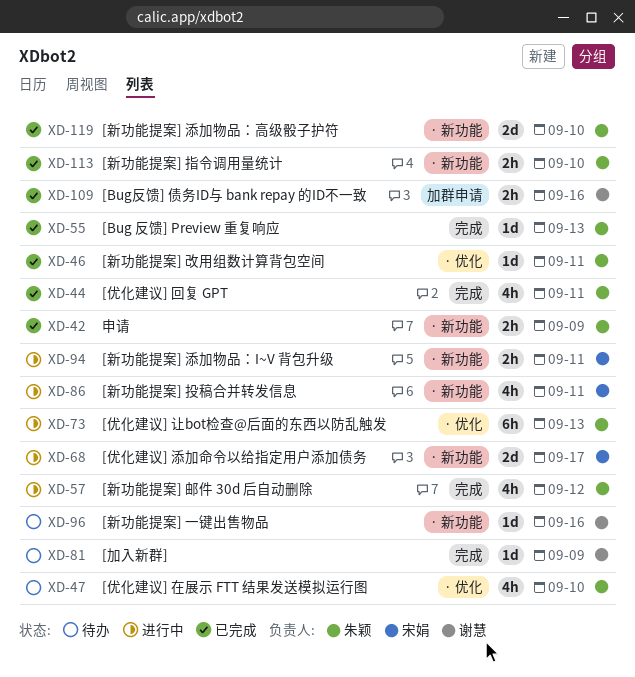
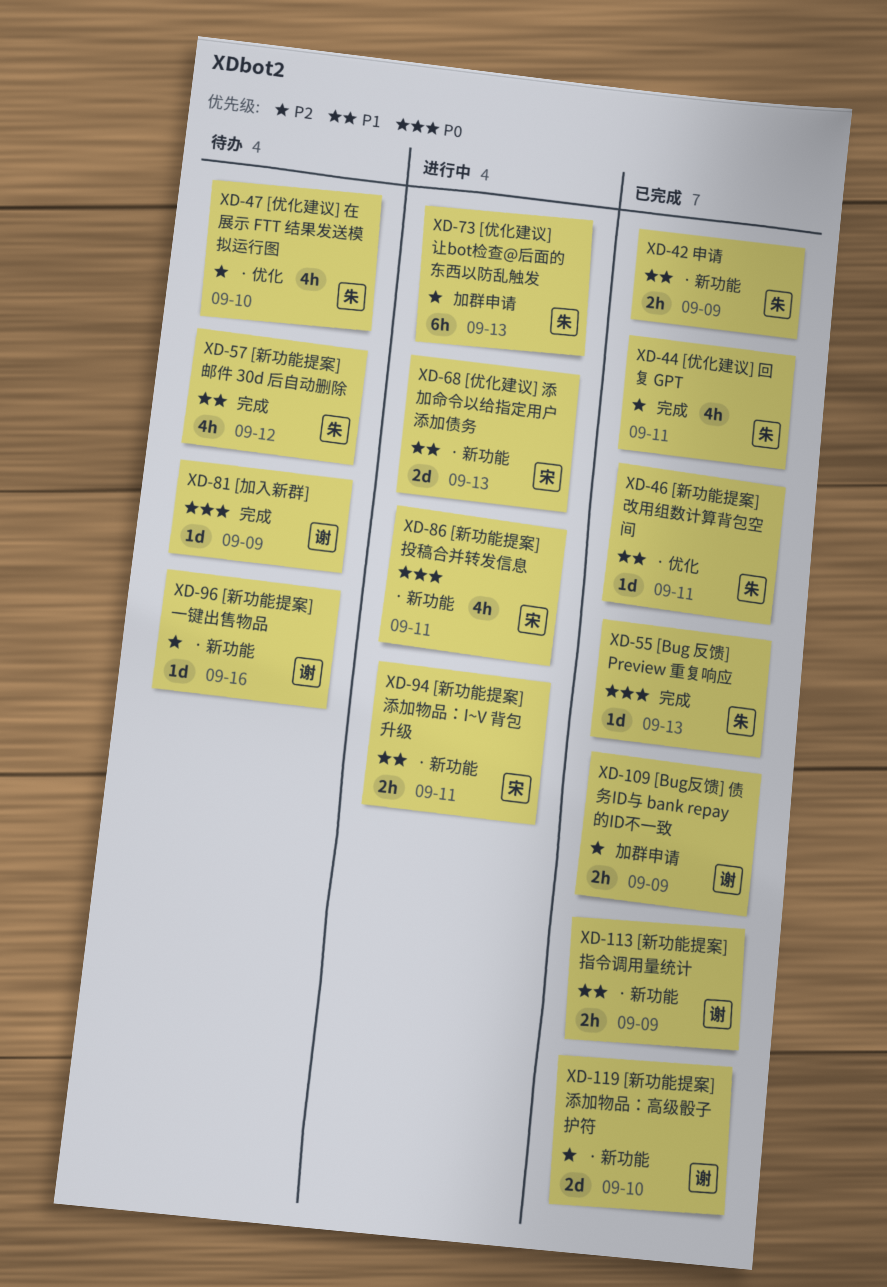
XD-57, status: 进行中 -> 待办
XD-68, due: Sep 17 -> Sep 13
XD-73, label: · 优化 -> 加群申请
XD-109, due: Sep 16 -> Sep 9
XD-113, owner: 朱颖 -> 谢慧
XD-113, due: Sep 10 -> Sep 9
XD-119, owner: 朱颖 -> 谢慧

